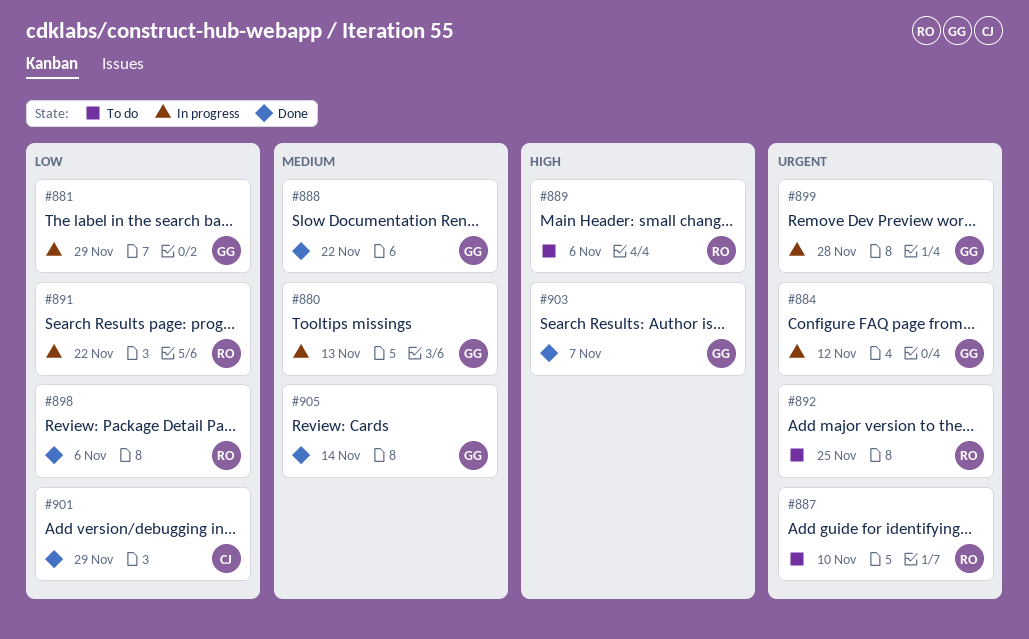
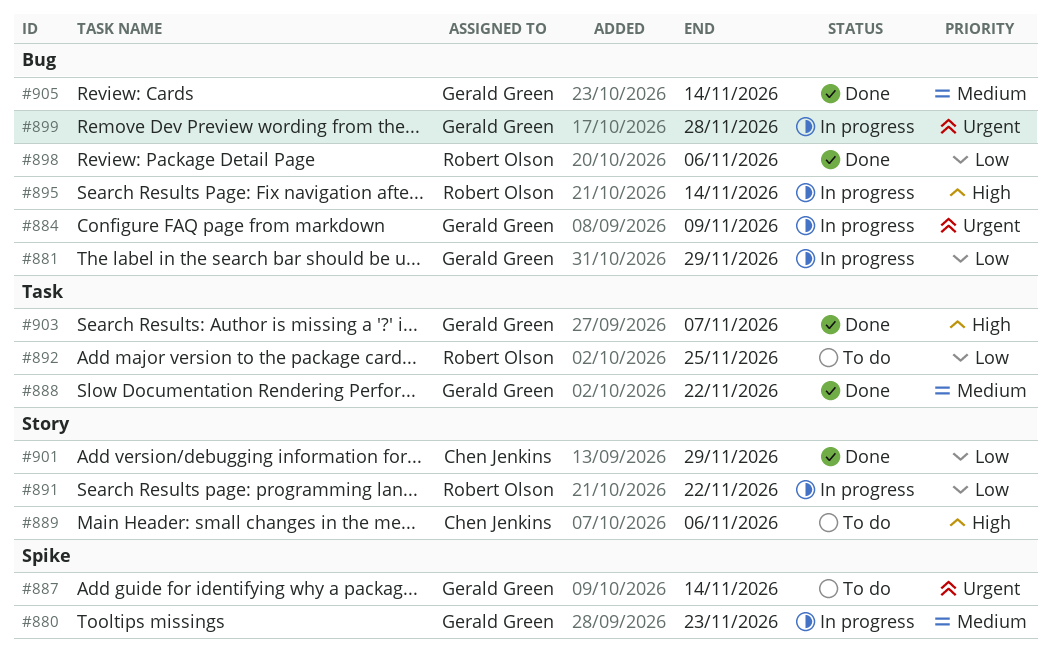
#880, due: Nov 13 -> Nov 23
#884, due: Nov 12 -> Nov 9
#887, owner: Robert Olson -> Gerald Green
#887, due: Nov 10 -> Nov 14
#889, owner: Robert Olson -> Chen Jenkins
#892, priority: Urgent -> Low
#895: none -> present

